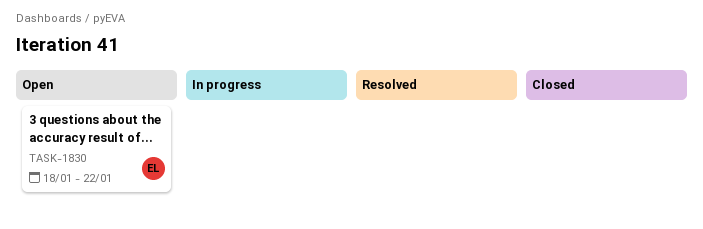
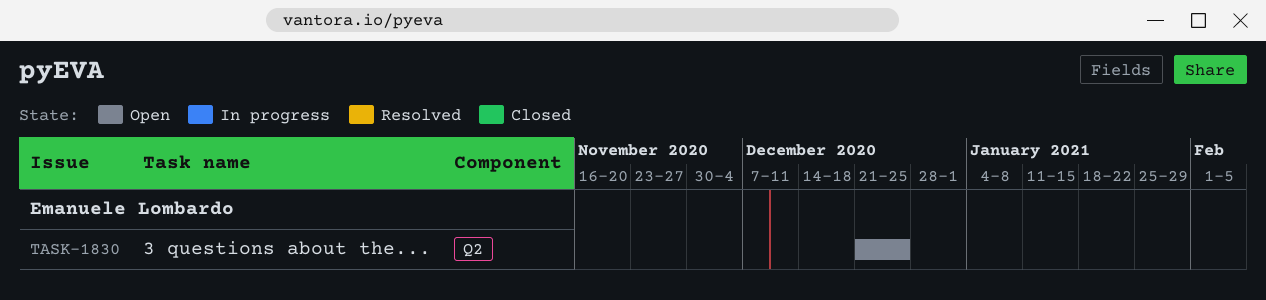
TASK-1830, start: Jan 18 -> Dec 21
TASK-1830, due: Jan 22 -> Dec 25

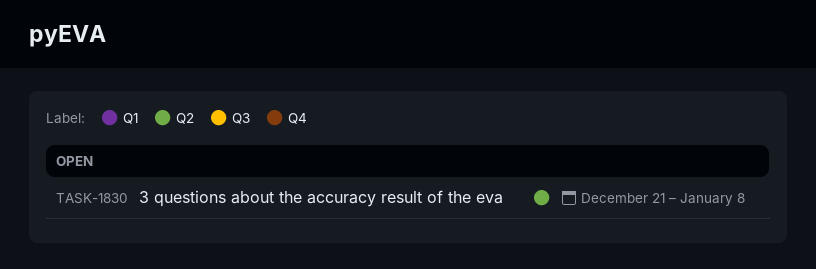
TASK-1830, due: Dec 25 -> Jan 8

